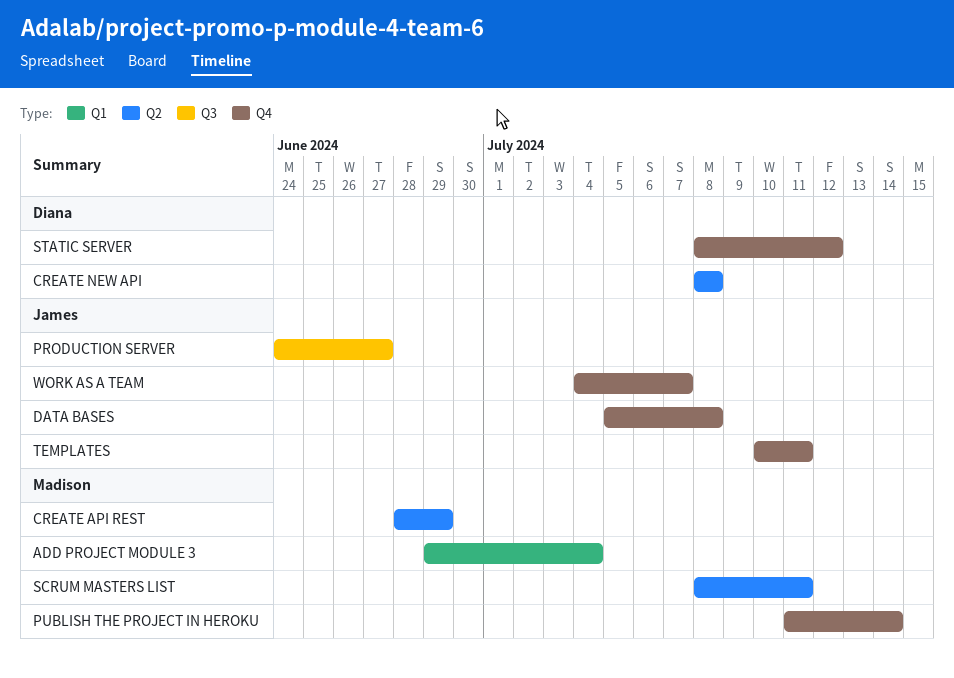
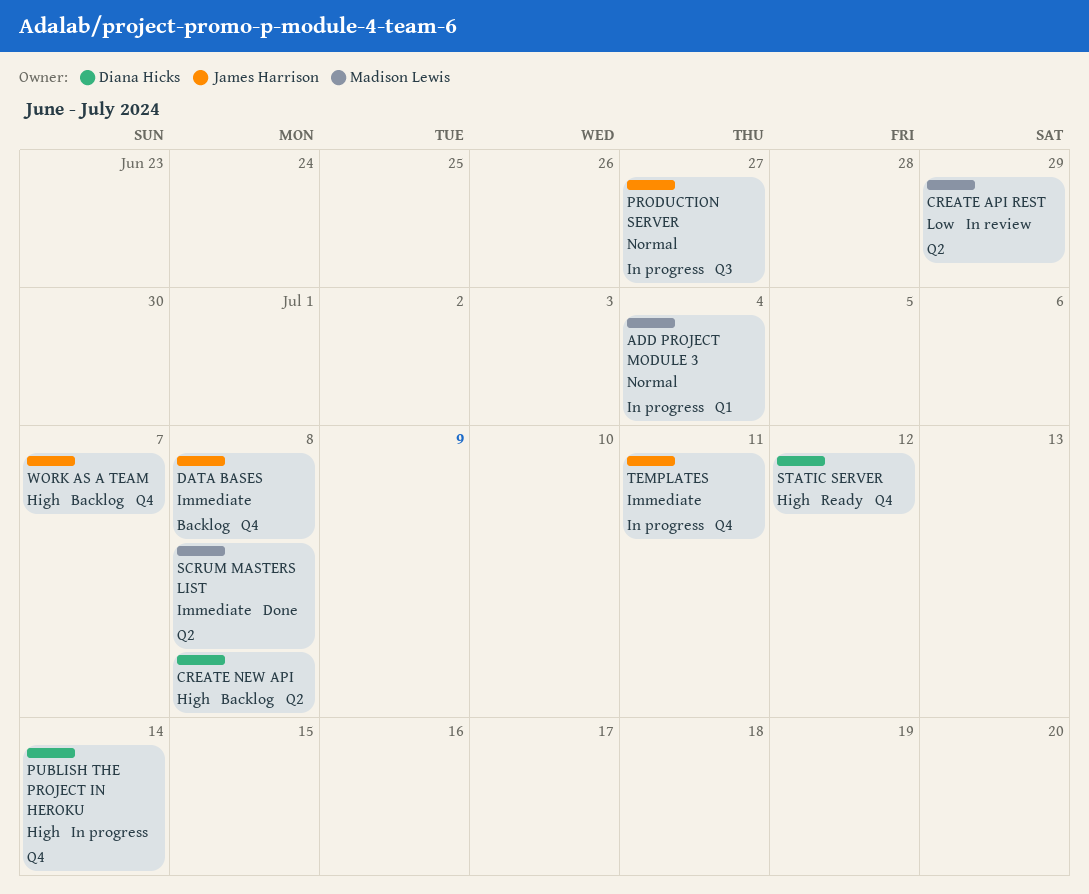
PUBLISH THE PROJECT IN HEROKU, owner: Madison Lewis -> Diana Hicks
SCRUM MASTERS LIST, due: Jul 11 -> Jul 8

